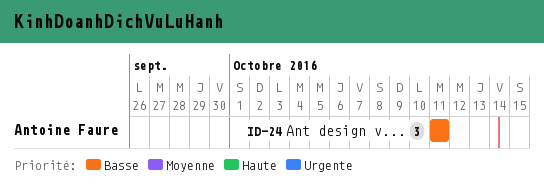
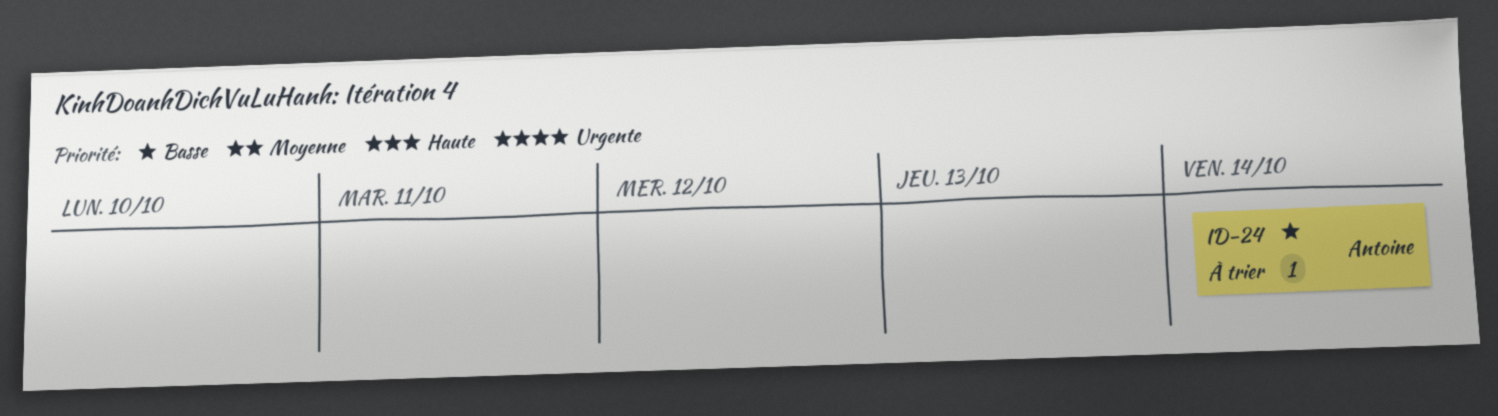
ID-24, estimate: 3 -> 1
ID-24, due: Oct 11 -> Oct 14

